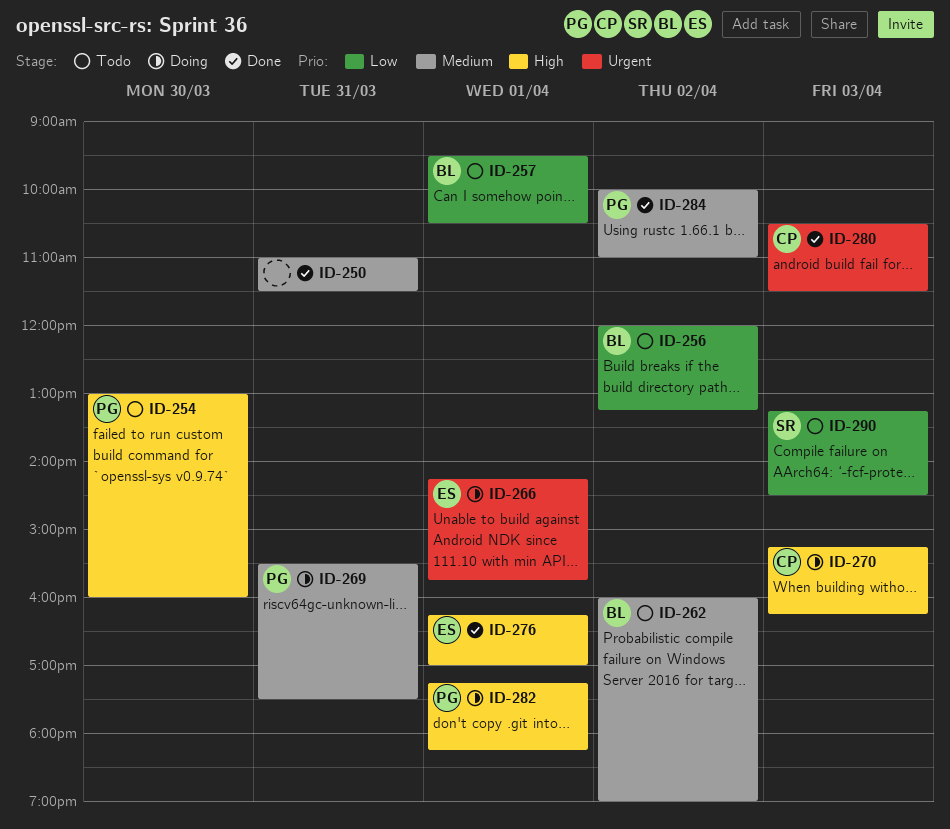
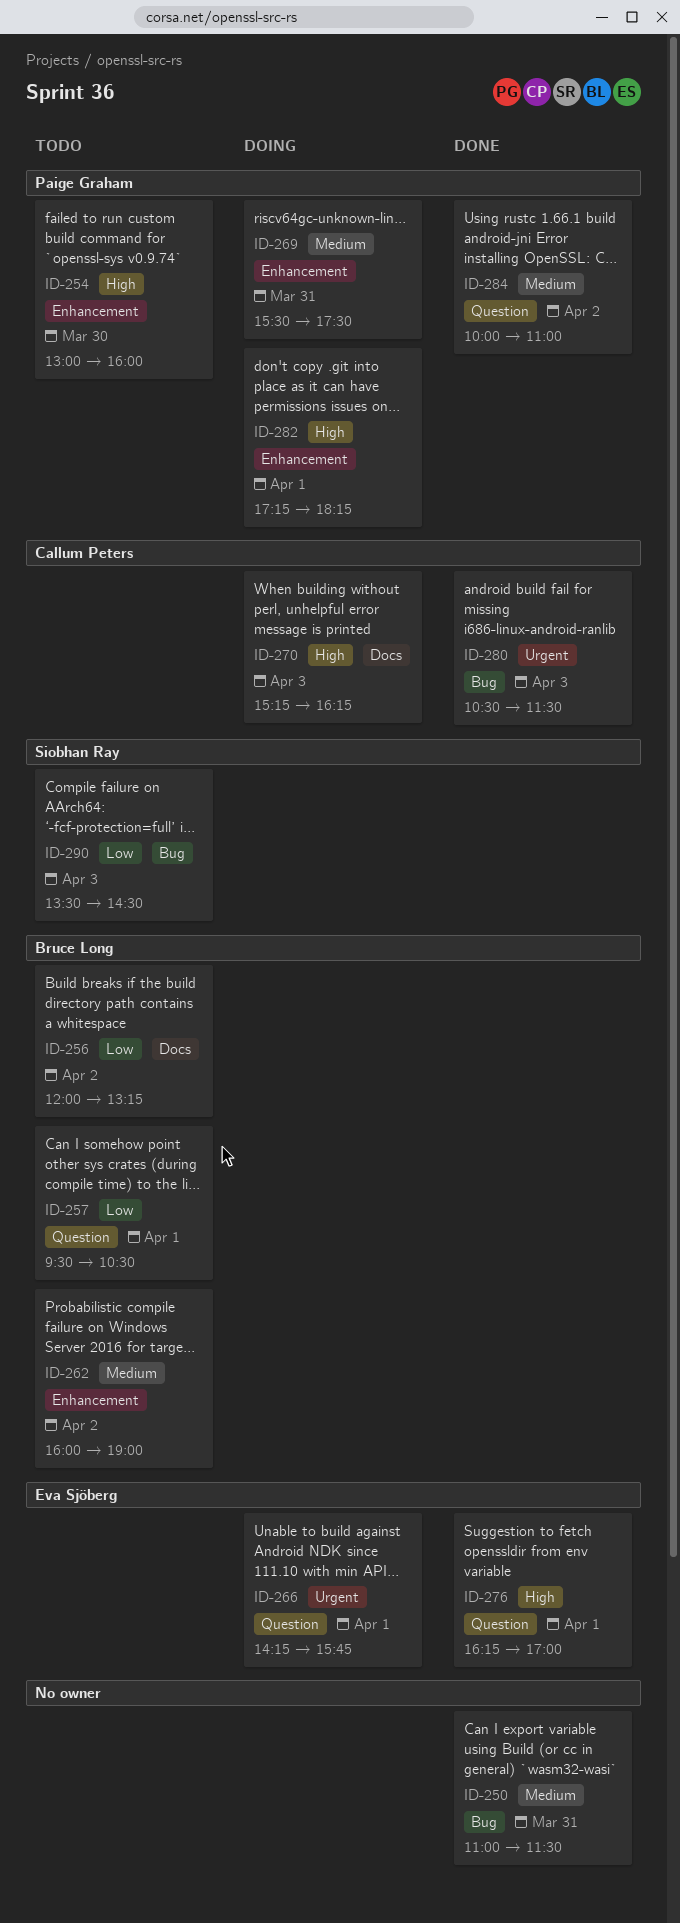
ID-290, begins: 13:15 -> 13:30

